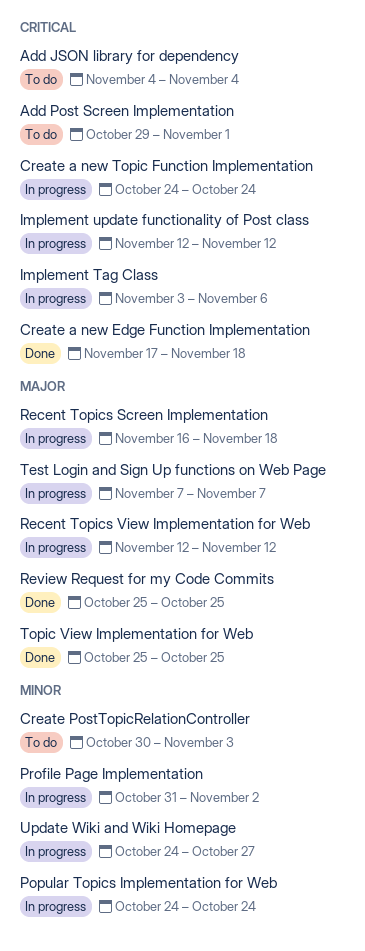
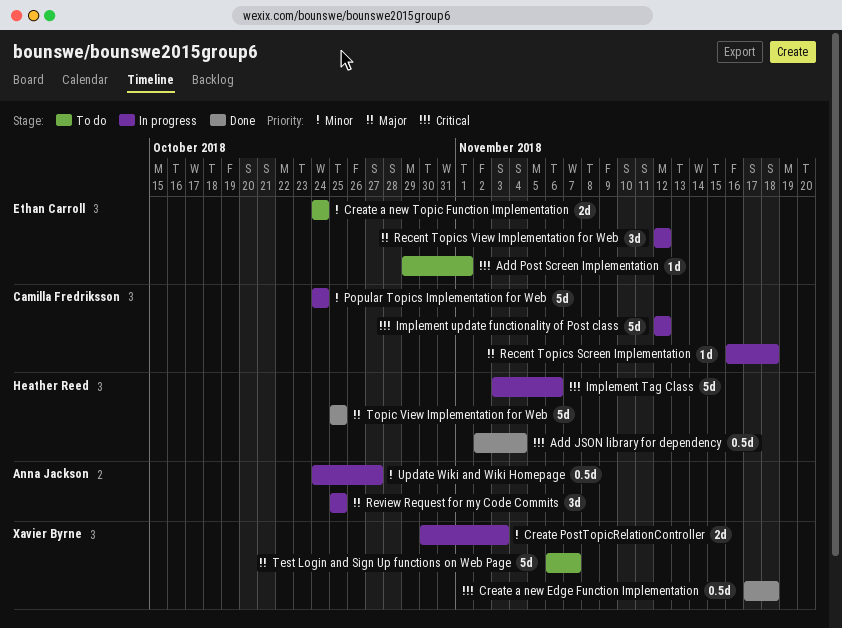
Add JSON library for dependency, status: To do -> Done
Add JSON library for dependency, start: Nov 4 -> Nov 2
Create a new Topic Function Implementation, status: In progress -> To do
Create a new Topic Function Implementation, priority: Critical -> Minor
Create PostTopicRelationController, status: To do -> In progress
Profile Page Implementation: present -> none
Review Request for my Code Commits, status: Done -> In progress
Test Login and Sign Up functions on Web Page, status: In progress -> To do
Test Login and Sign Up functions on Web Page, start: Nov 7 -> Nov 6

